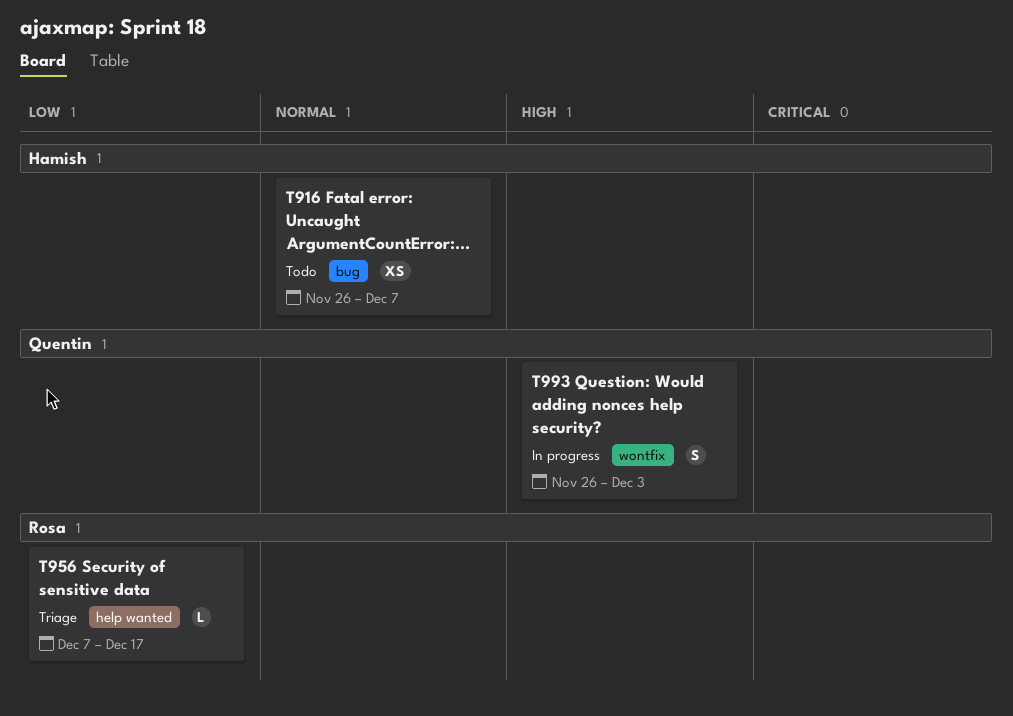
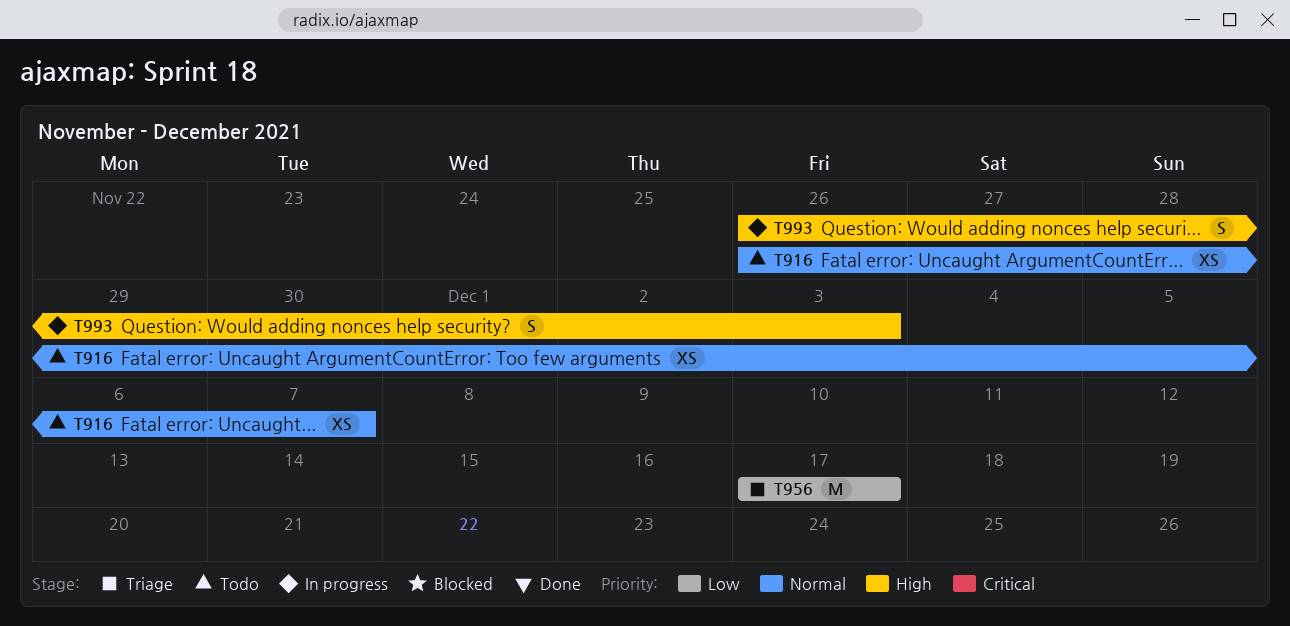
T956, estimate: L -> M
T956, start: Dec 7 -> Dec 17

